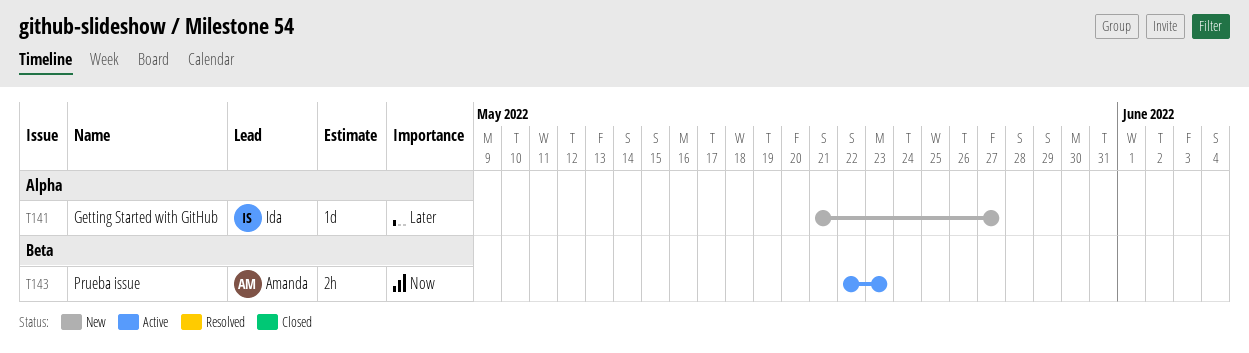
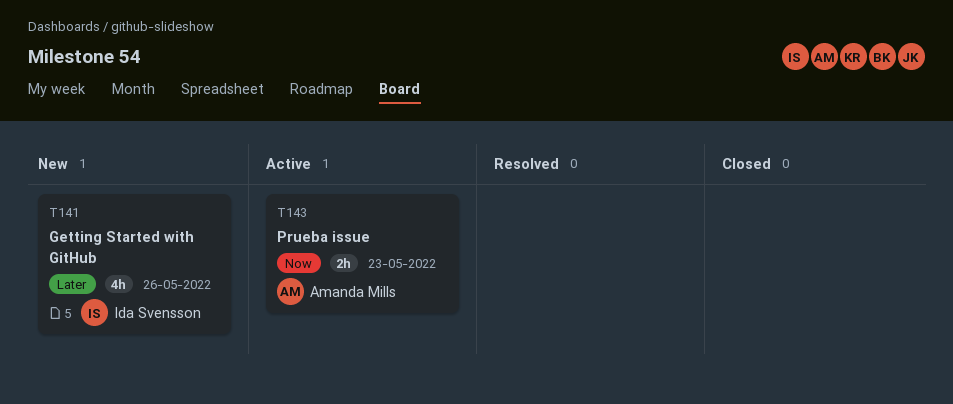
T141, estimate: 1d -> 4h
T141, due: May 27 -> May 26

